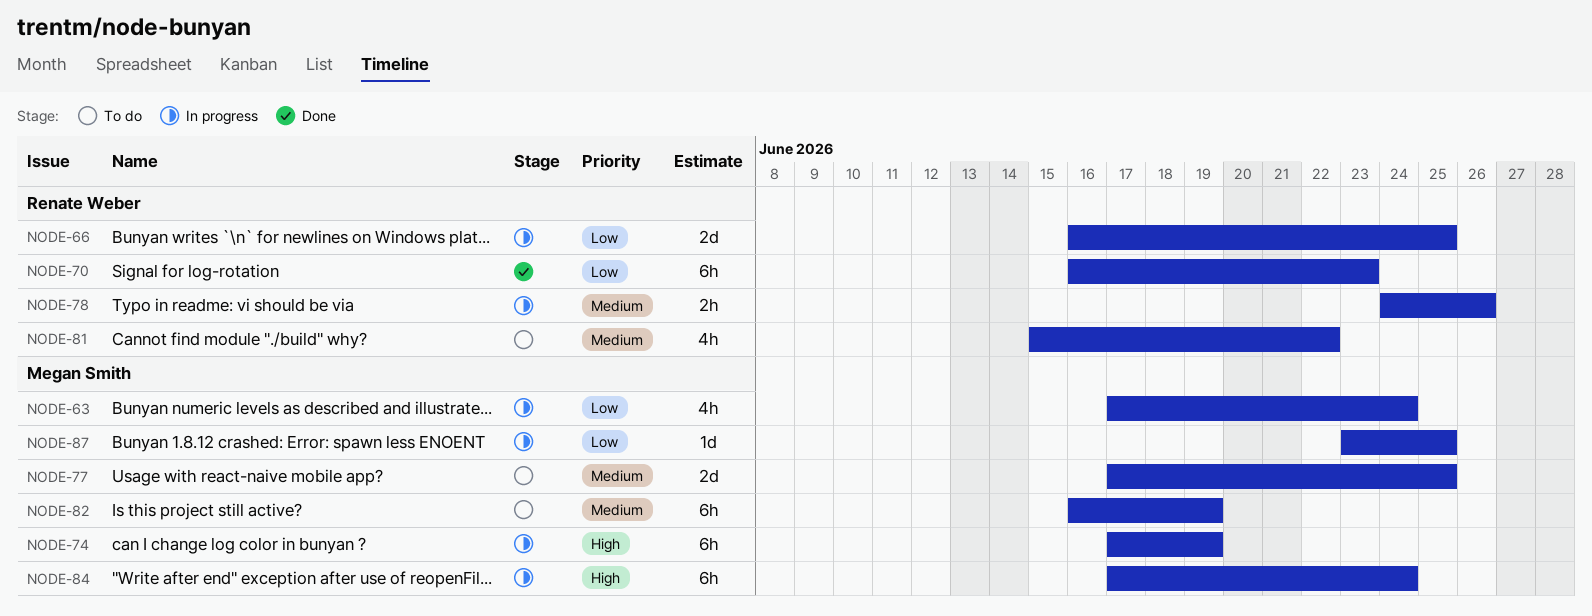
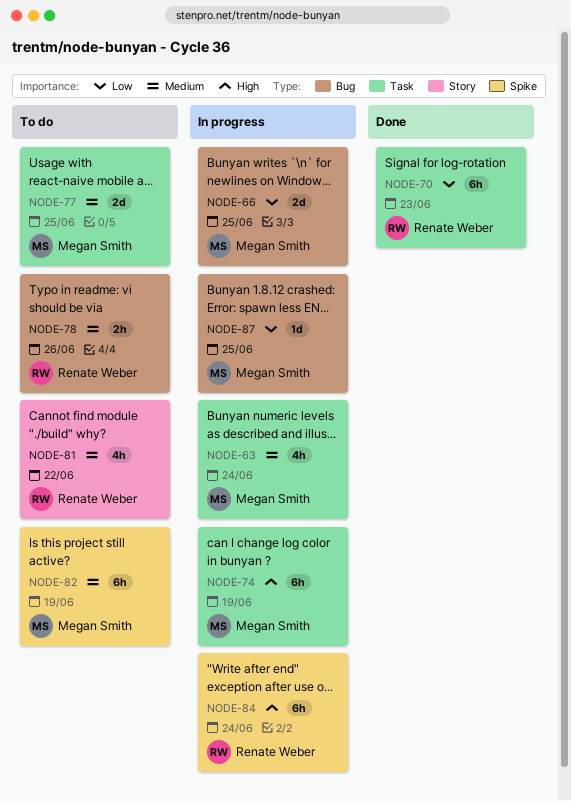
NODE-63, priority: Low -> Medium
NODE-66, owner: Renate Weber -> Megan Smith
NODE-78, status: In progress -> To do
NODE-84, owner: Megan Smith -> Renate Weber

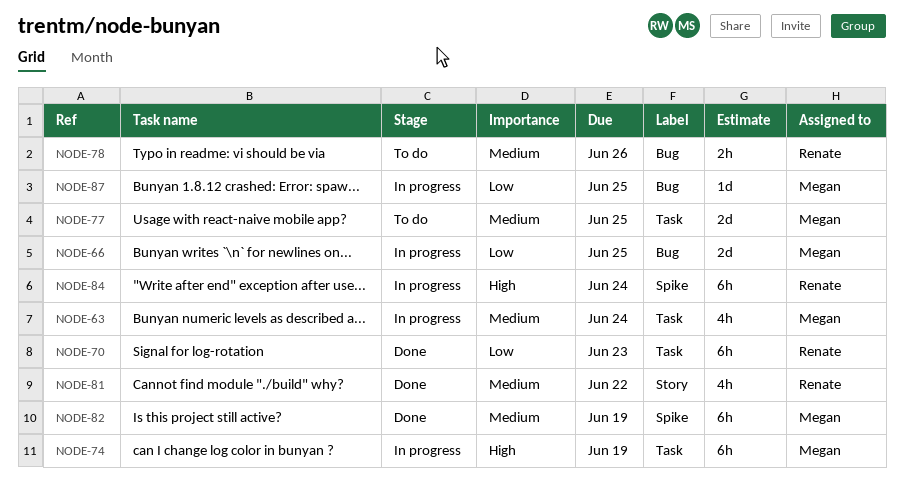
NODE-81, status: To do -> Done
NODE-82, status: To do -> Done

